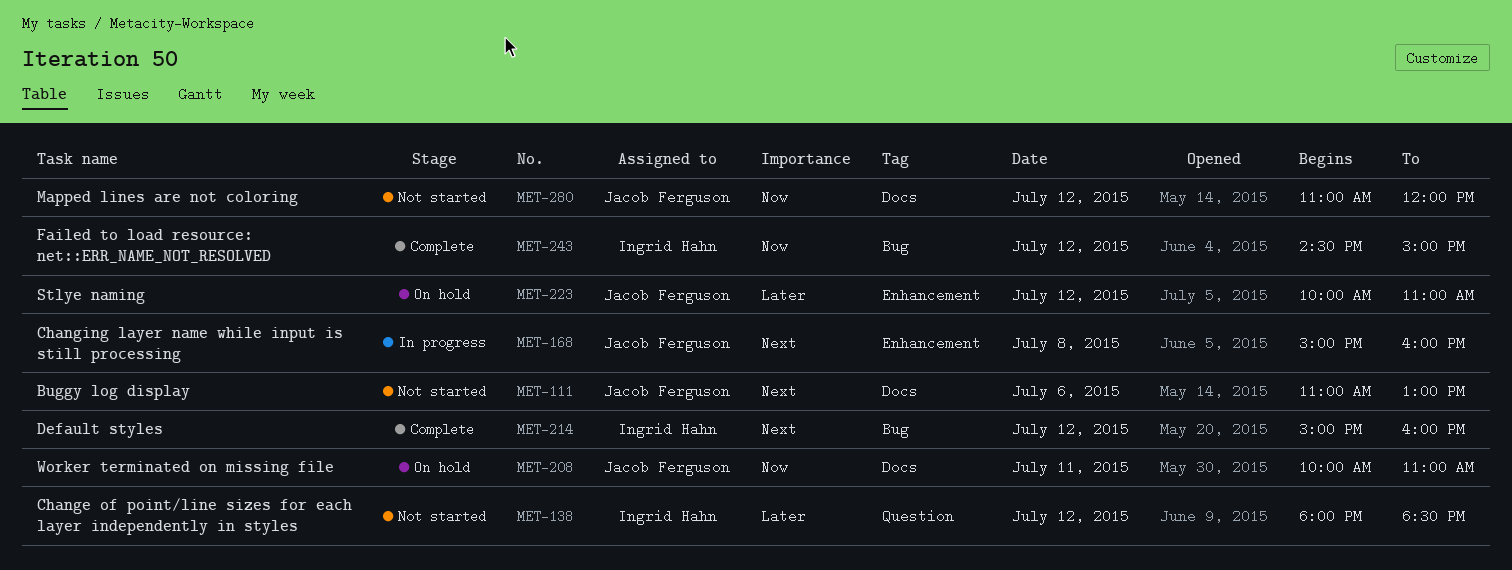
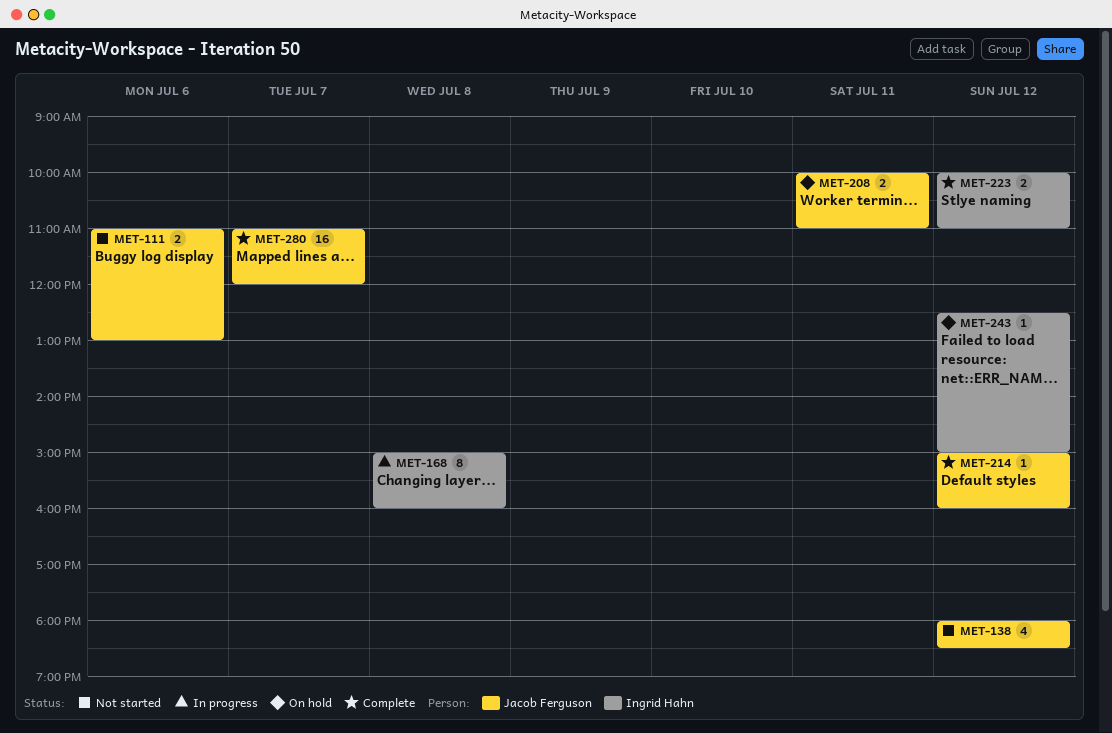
MET-138, owner: Ingrid Hahn -> Jacob Ferguson
MET-168, owner: Jacob Ferguson -> Ingrid Hahn
MET-214, owner: Ingrid Hahn -> Jacob Ferguson
MET-223, status: On hold -> Complete
MET-223, owner: Jacob Ferguson -> Ingrid Hahn
MET-243, status: Complete -> On hold
MET-243, begins: 14:30 -> 12:30
MET-280, status: Not started -> Complete
MET-280, day: Jul 12 -> Jul 7

